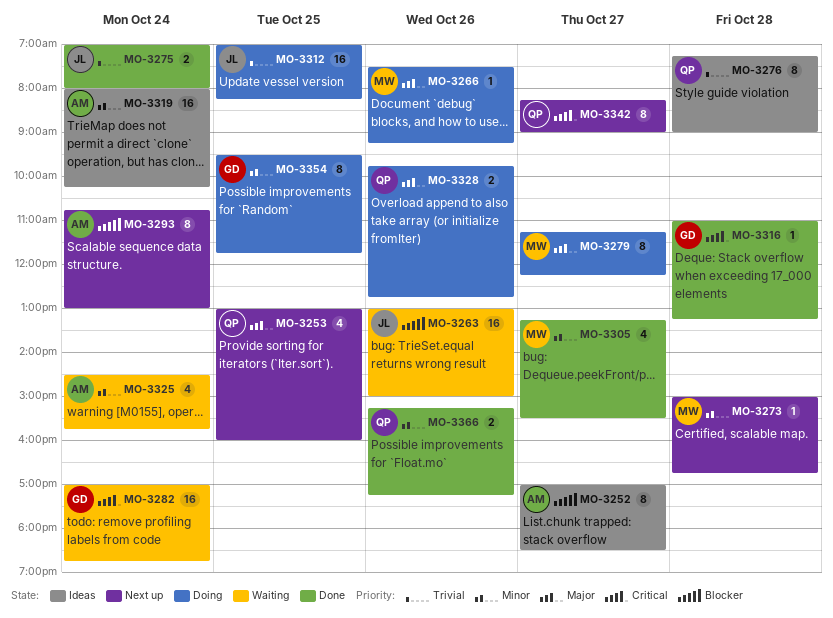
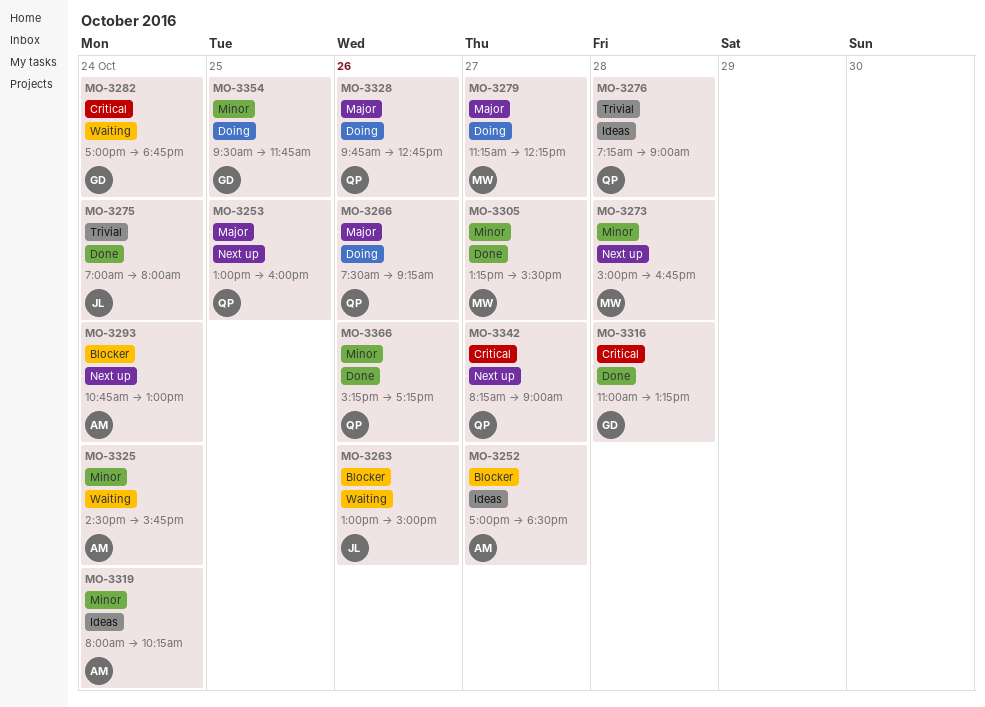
MO-3266, owner: MW -> QP
MO-3312: present -> none

